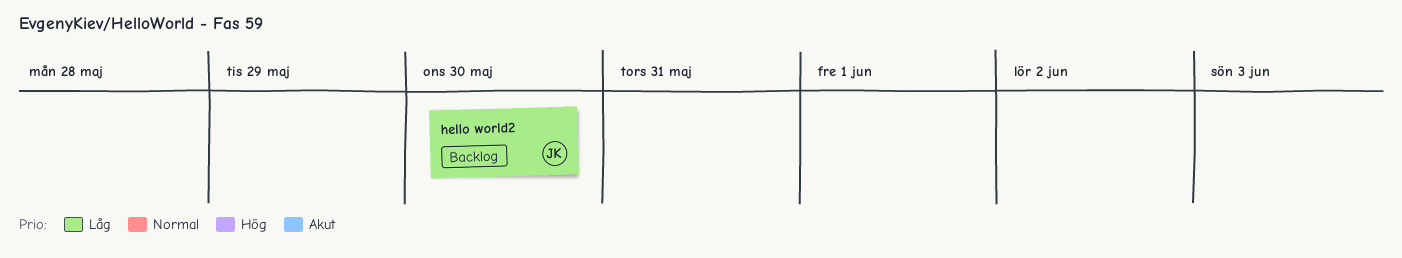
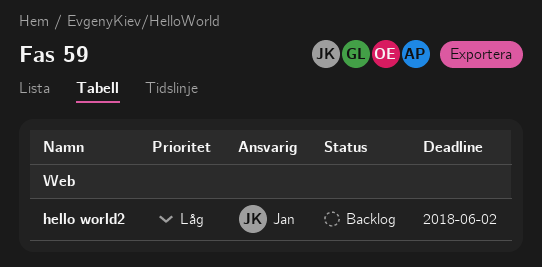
hello world2, due: May 30 -> Jun 2

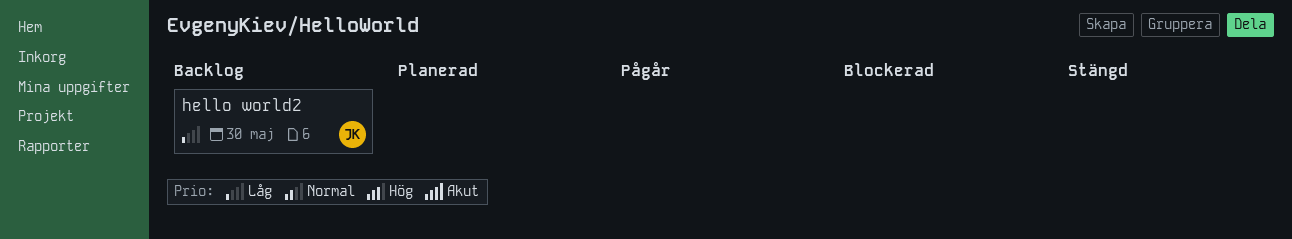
hello world2, due: Jun 2 -> May 30

